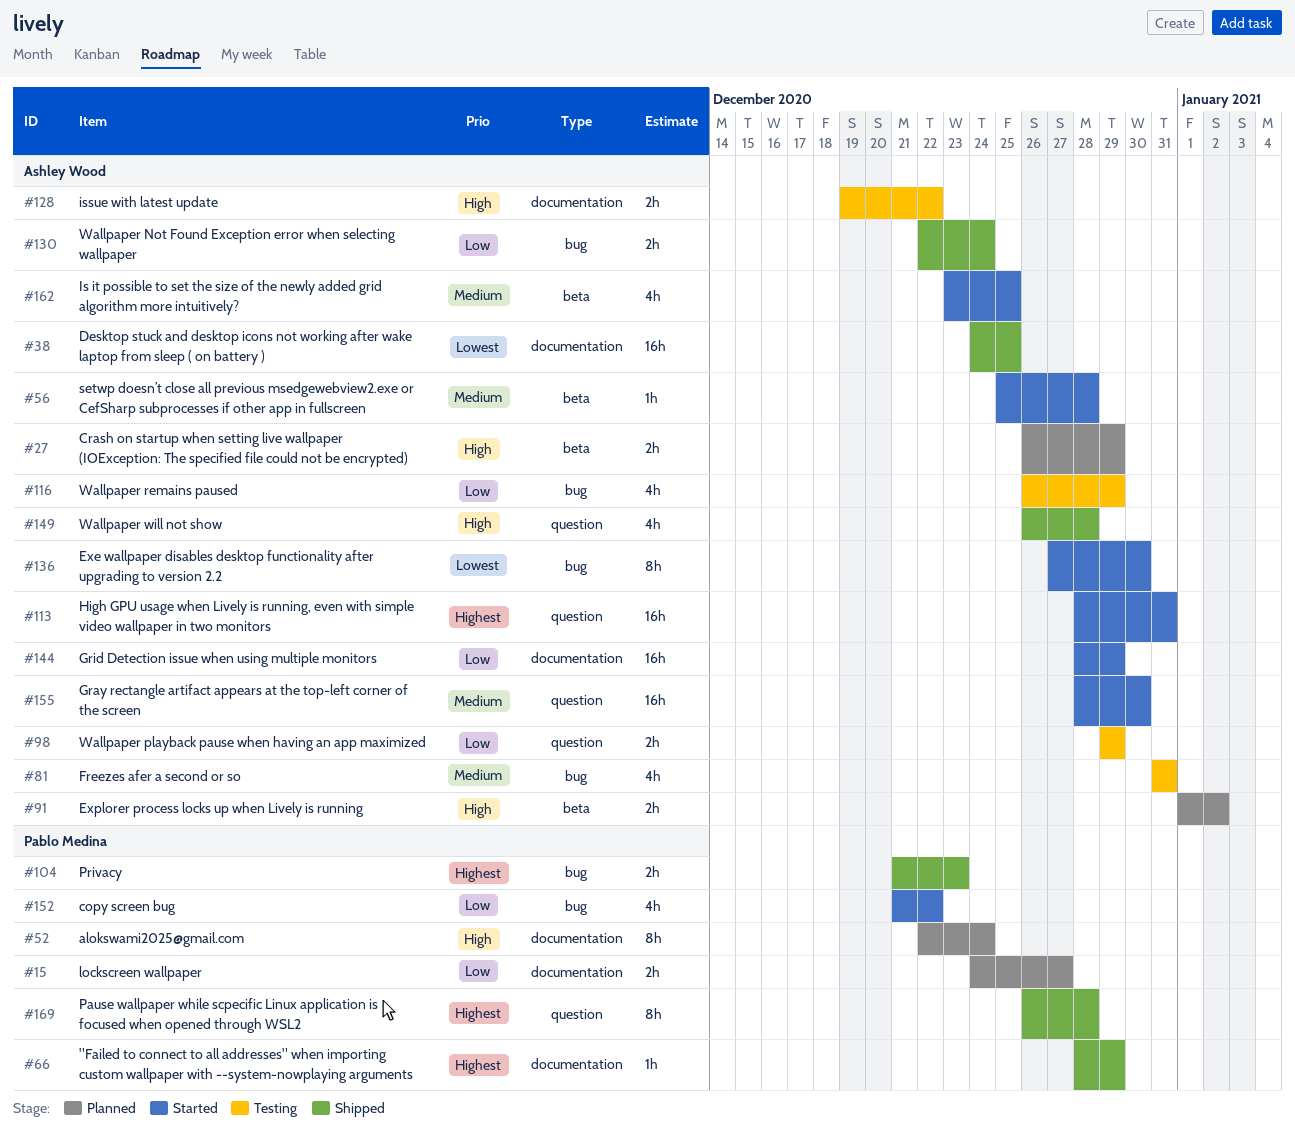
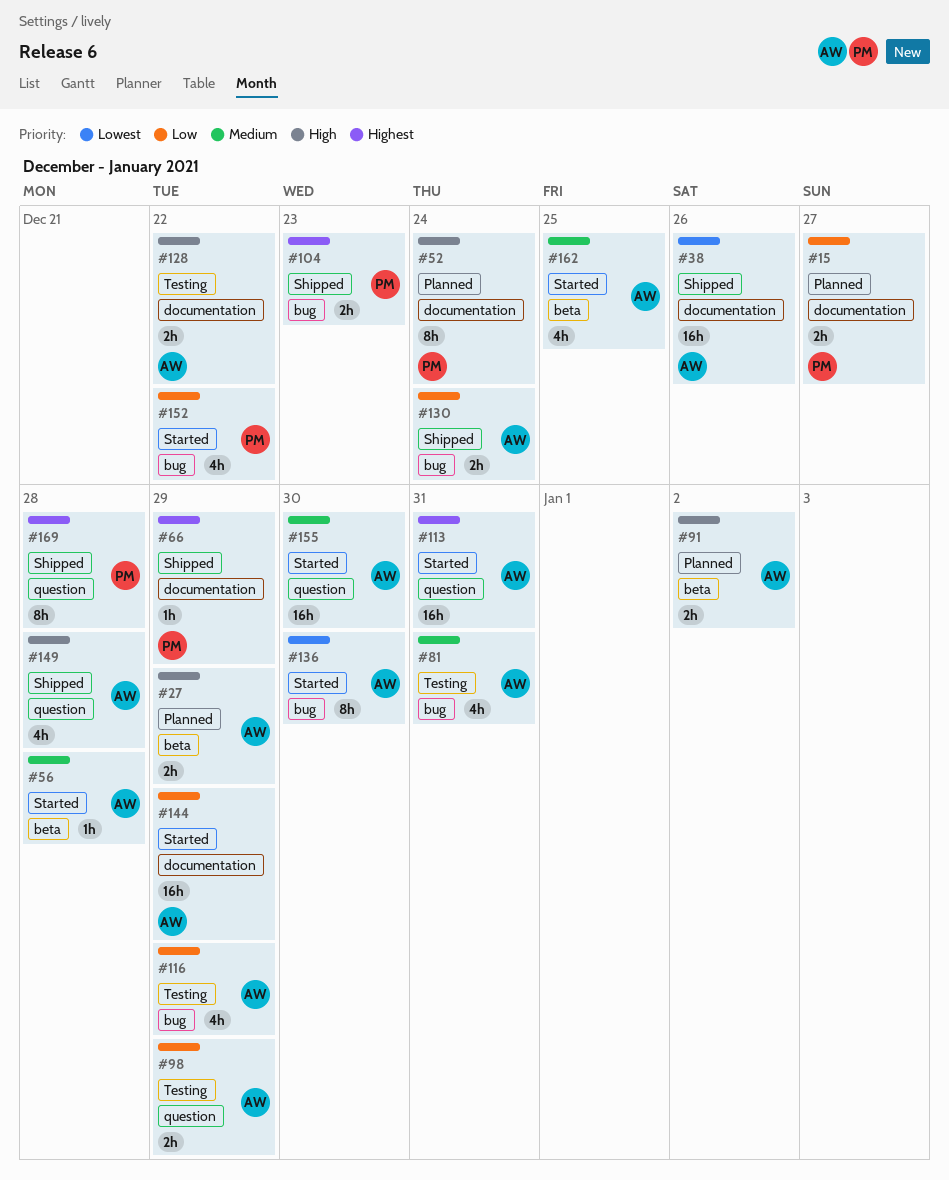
#38, due: Dec 25 -> Dec 26

